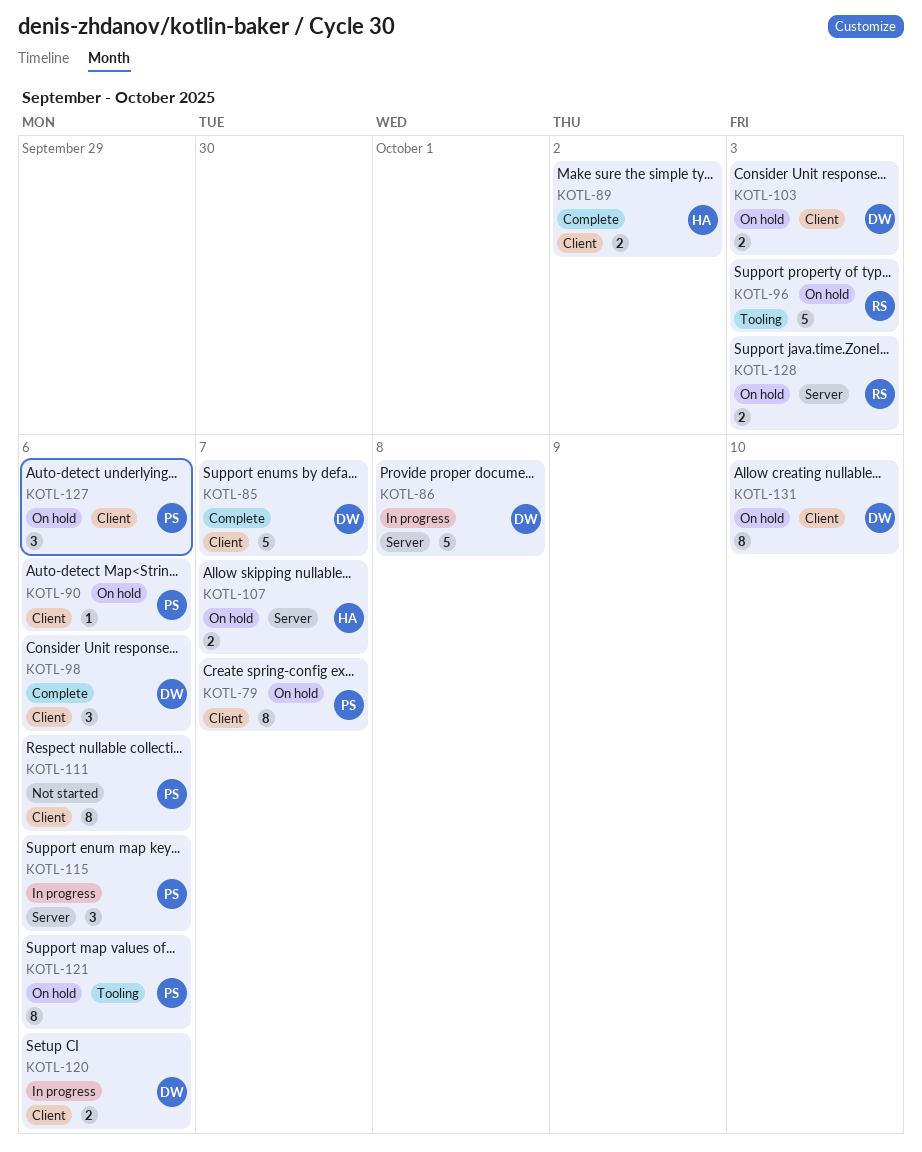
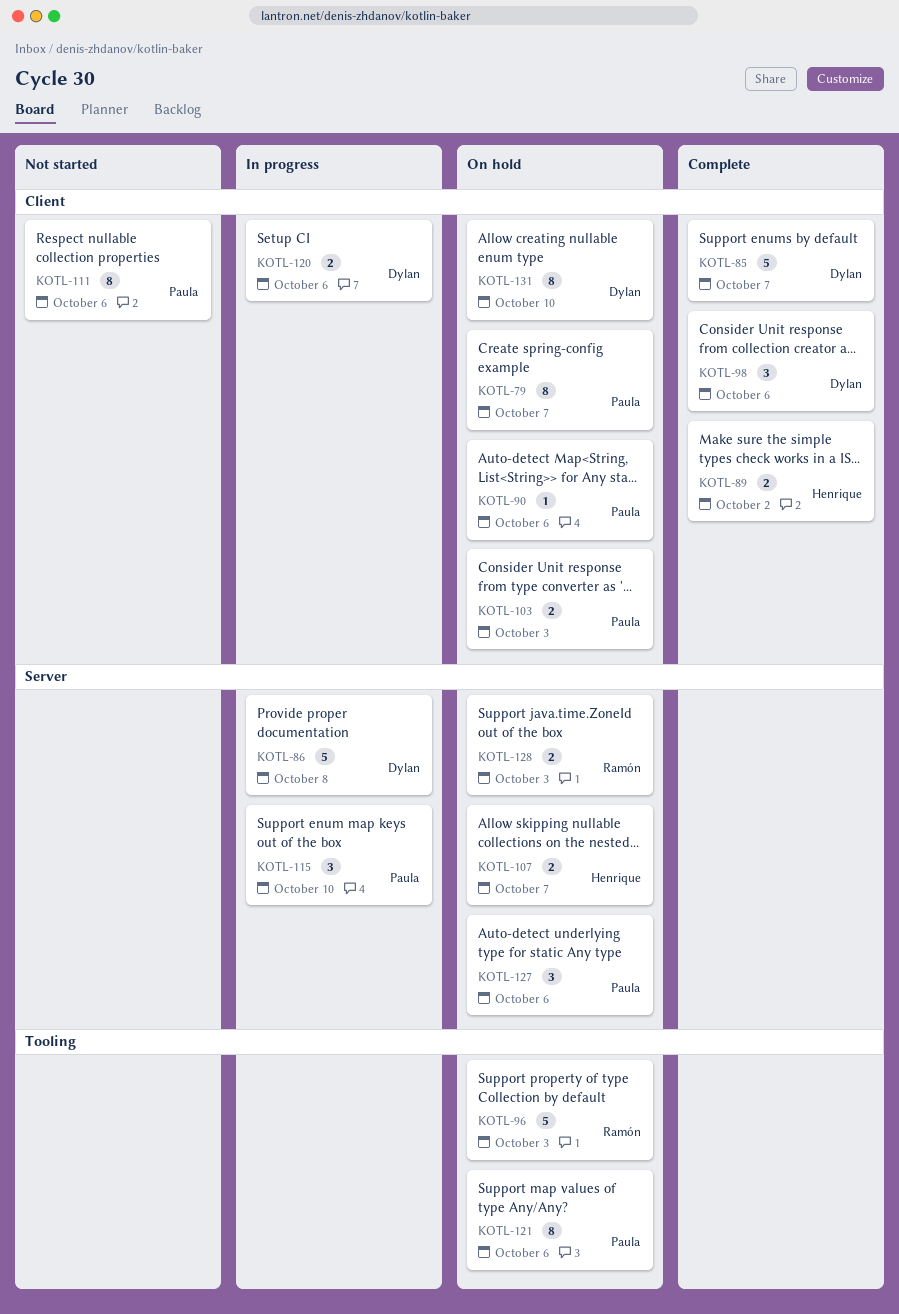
KOTL-103, owner: Dylan -> Paula
KOTL-115, due: Oct 6 -> Oct 10
KOTL-127, label: Client -> Server

